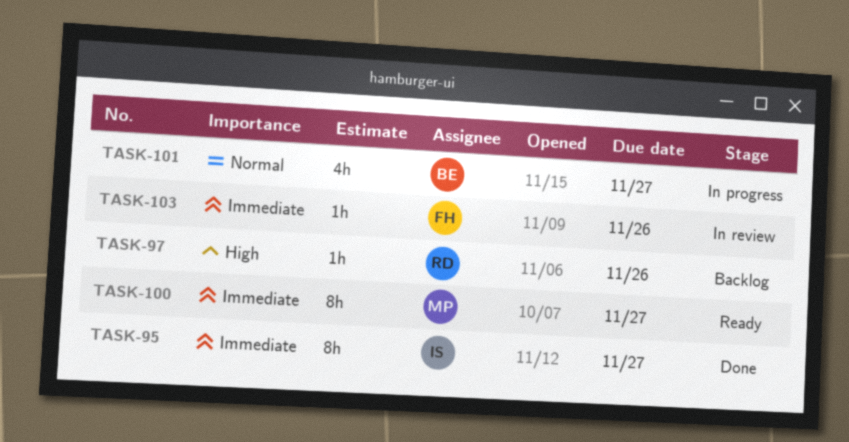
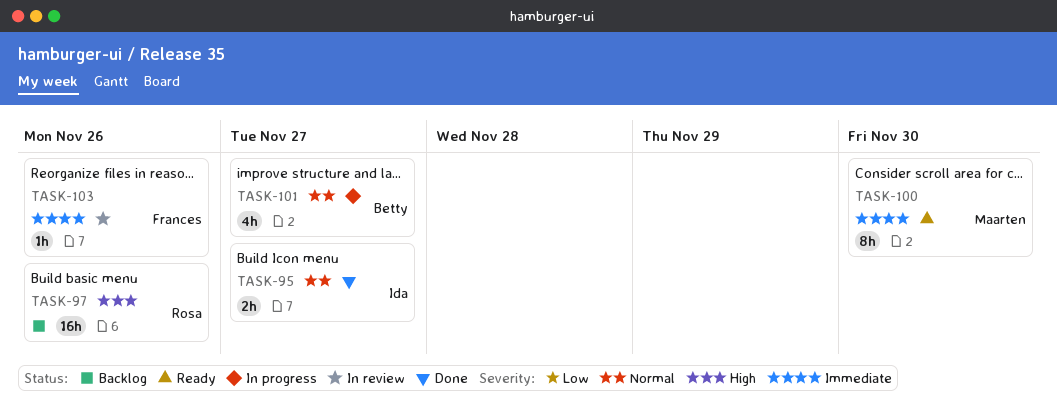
TASK-95, priority: Immediate -> Normal
TASK-95, estimate: 8h -> 2h
TASK-97, estimate: 1h -> 16h
TASK-100, due: Nov 27 -> Nov 30

